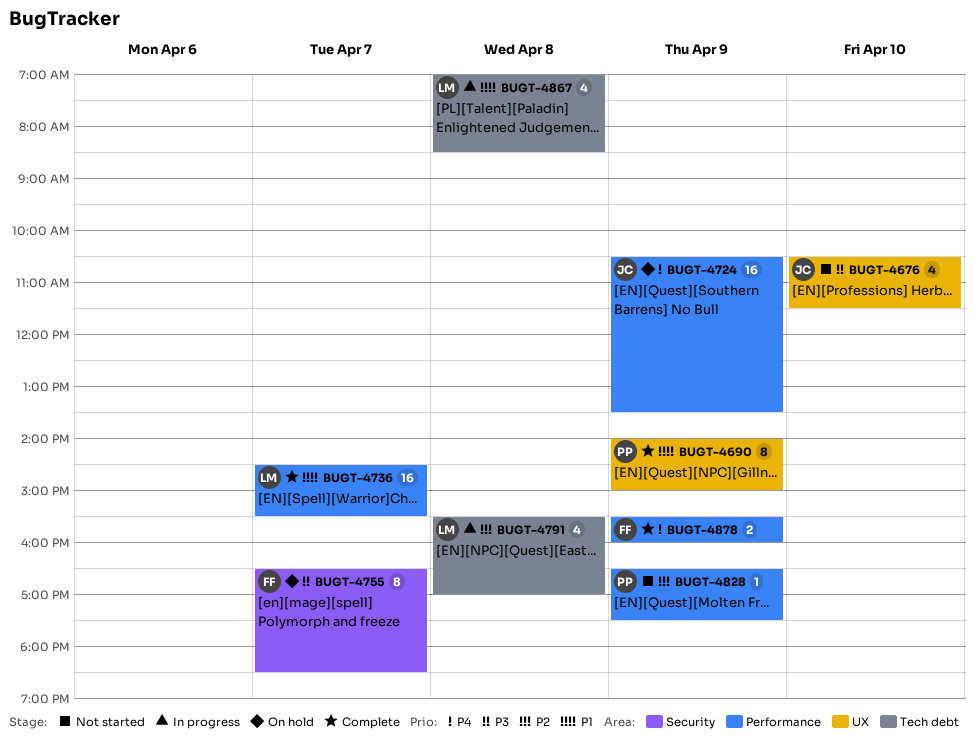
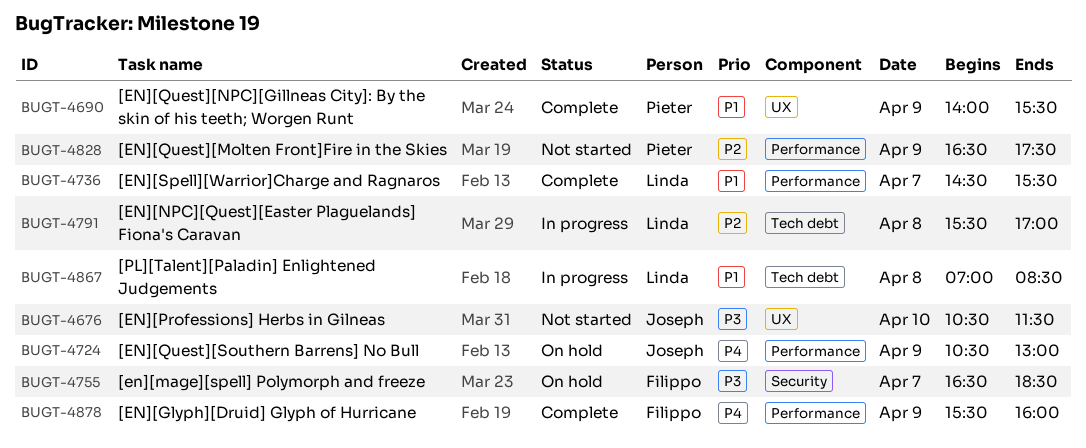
BUGT-4690, ends: 15:00 -> 15:30
BUGT-4724, ends: 13:30 -> 13:00

